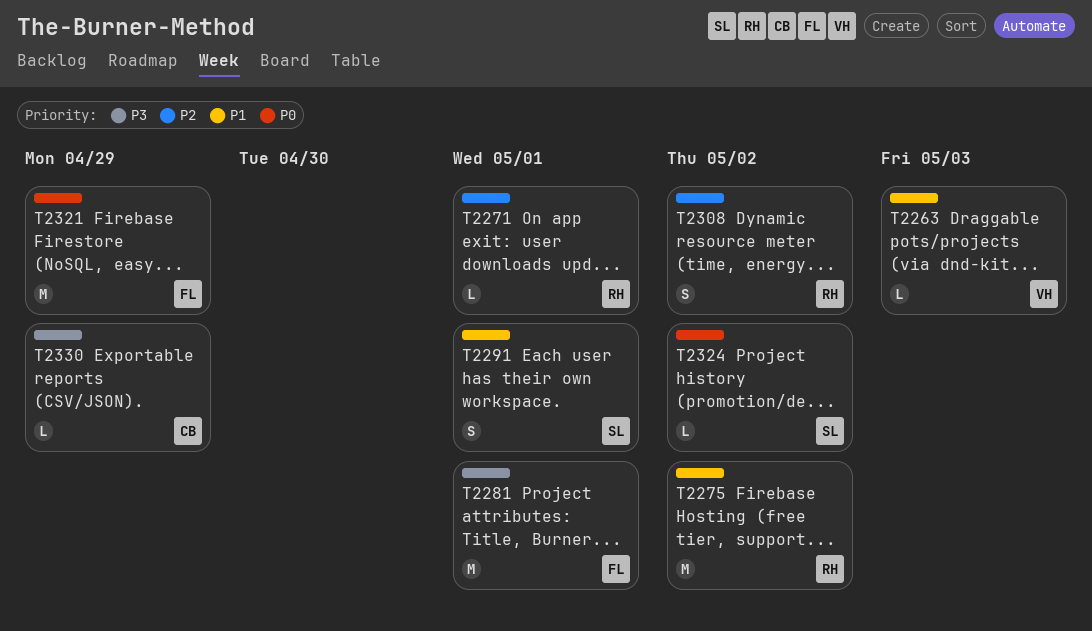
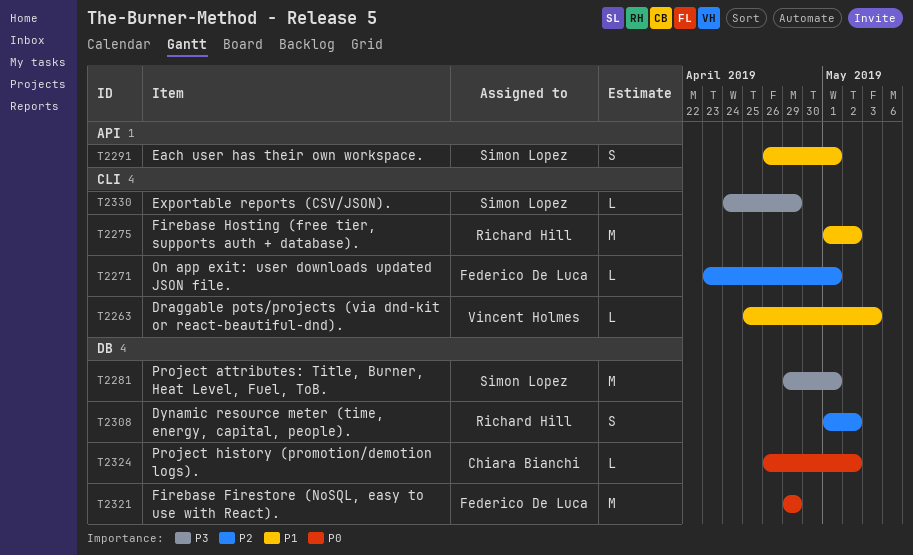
T2271, owner: Richard Hill -> Federico De Luca
T2281, owner: Federico De Luca -> Simon Lopez
T2324, owner: Simon Lopez -> Chiara Bianchi
T2330, owner: Chiara Bianchi -> Simon Lopez

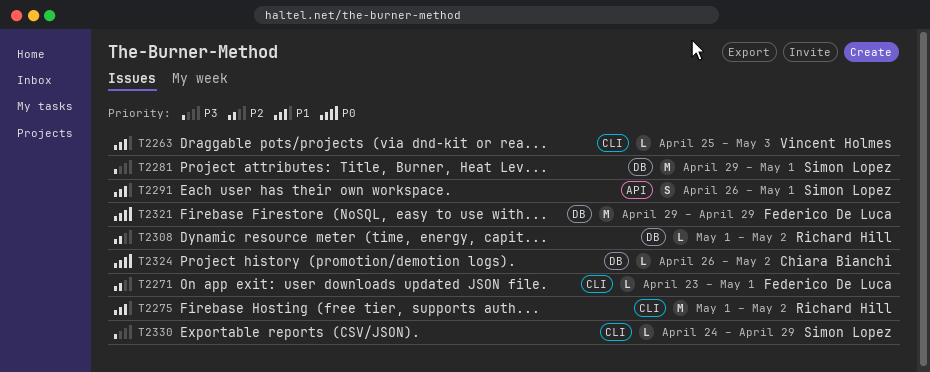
T2308, estimate: S -> L

